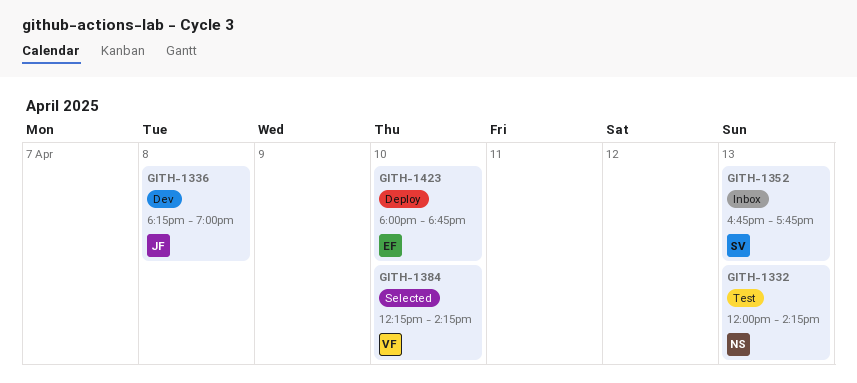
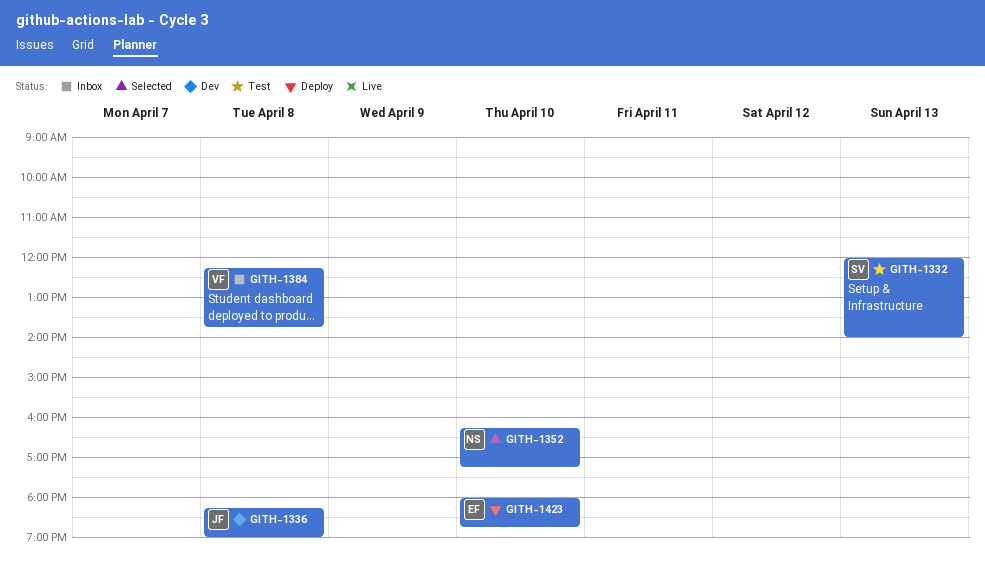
GITH-1332, owner: NS -> SV
GITH-1332, ends: 14:15 -> 14:00
GITH-1352, status: Inbox -> Selected
GITH-1352, owner: SV -> NS
GITH-1352, day: Apr 13 -> Apr 10
GITH-1352, begins: 16:45 -> 16:15
GITH-1352, ends: 17:45 -> 17:15
GITH-1384, status: Selected -> Inbox
GITH-1384, day: Apr 10 -> Apr 8
GITH-1384, ends: 14:15 -> 13:45

